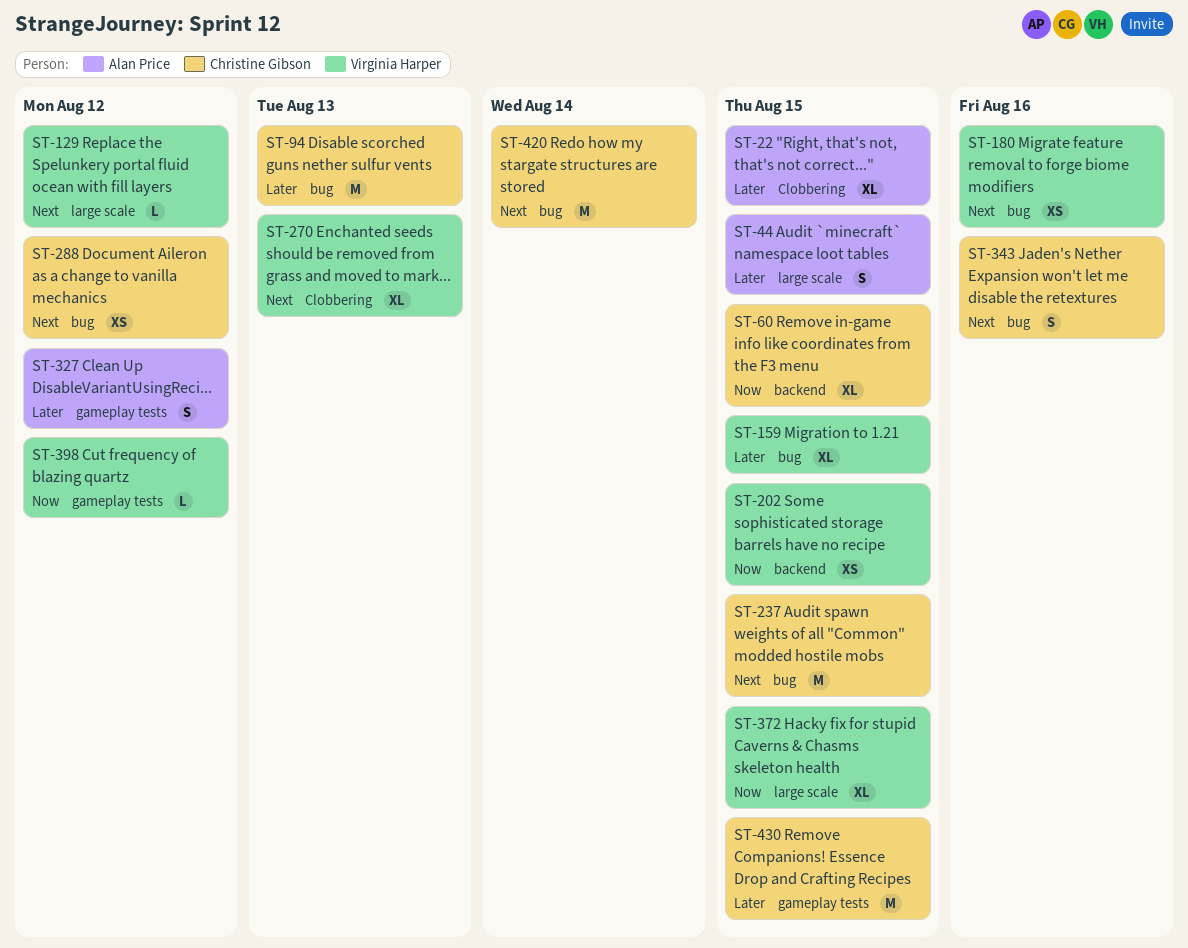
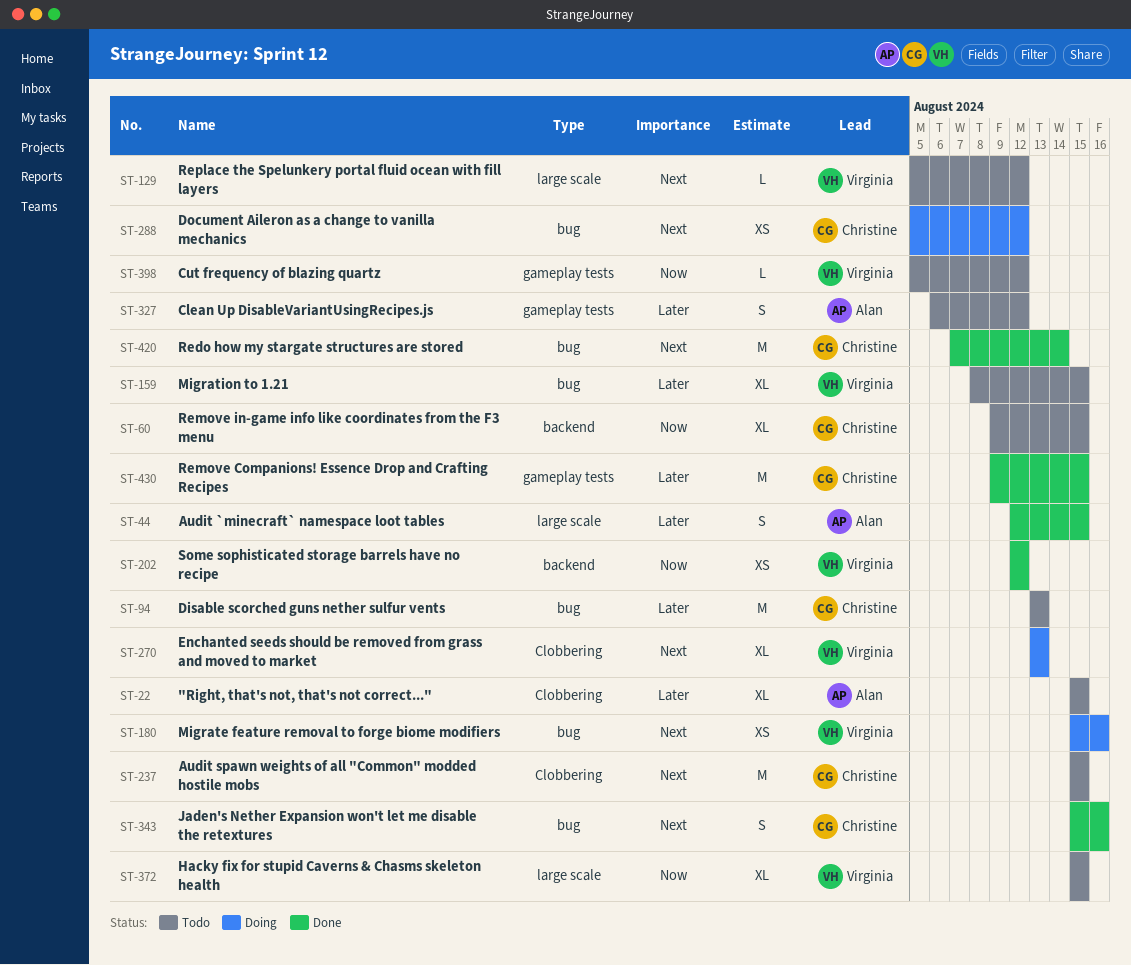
ST-202, due: Aug 15 -> Aug 12
ST-237, label: bug -> Clobbering

